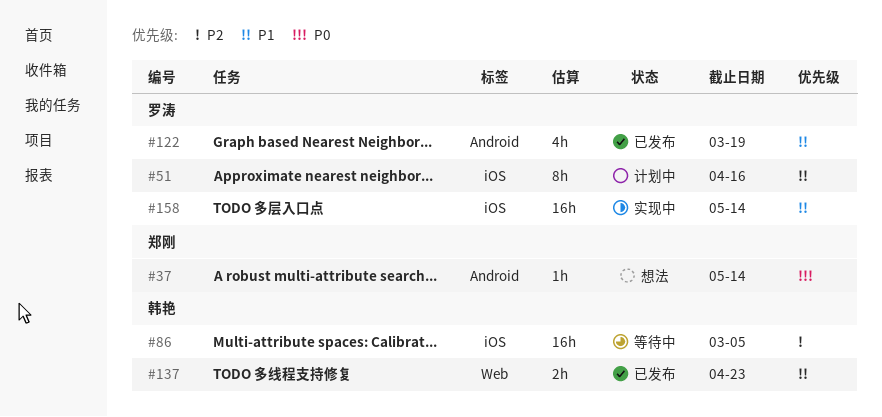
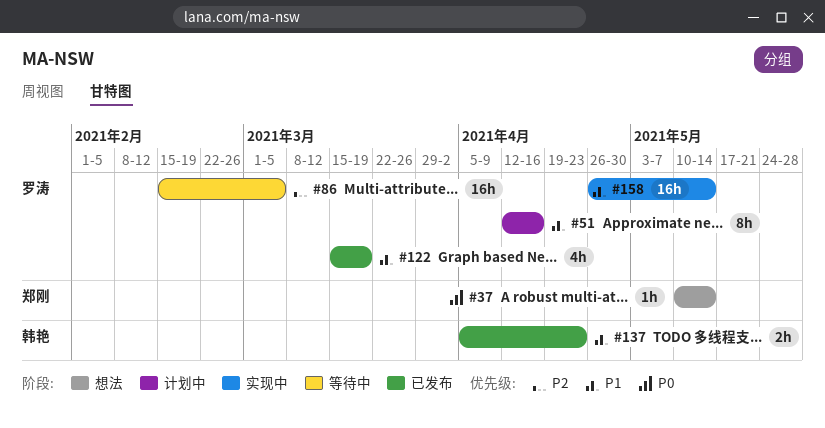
#86, owner: 韩艳 -> 罗涛

